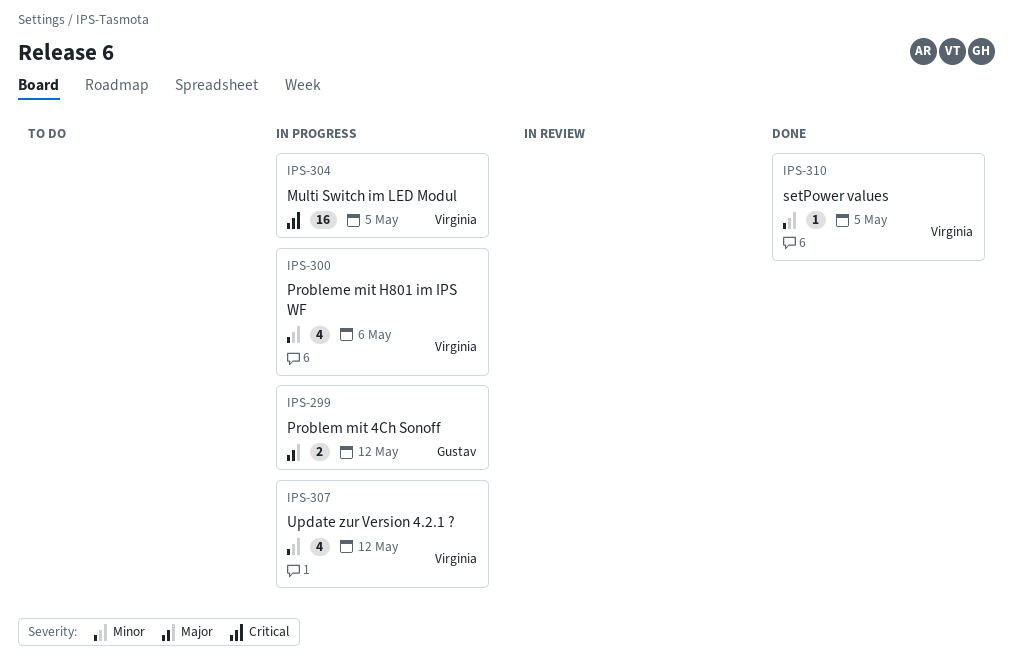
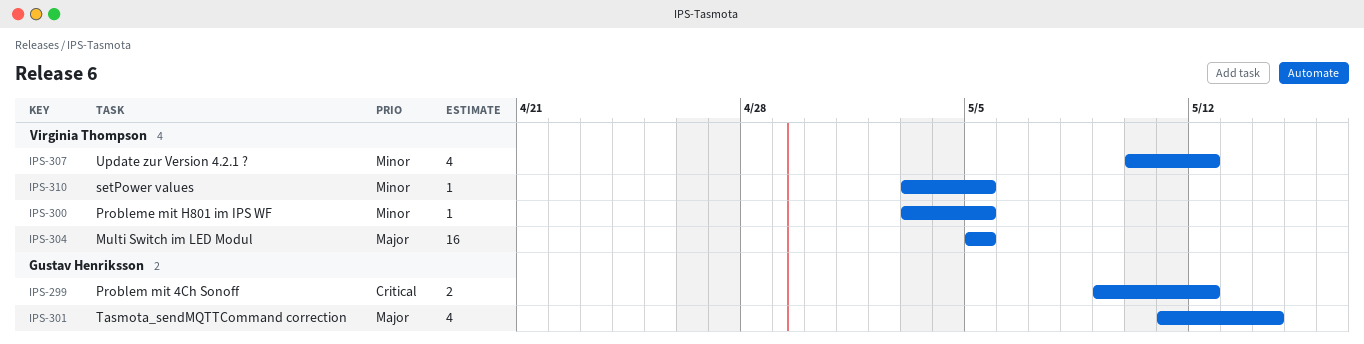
IPS-299, priority: Major -> Critical
IPS-300, estimate: 4 -> 1
IPS-300, due: May 6 -> May 5
IPS-301: none -> present
IPS-304, priority: Critical -> Major

